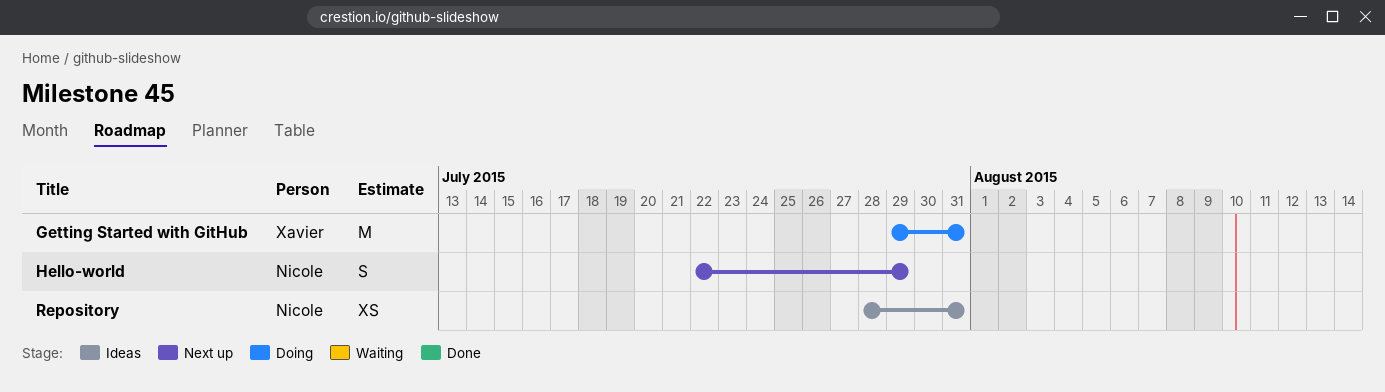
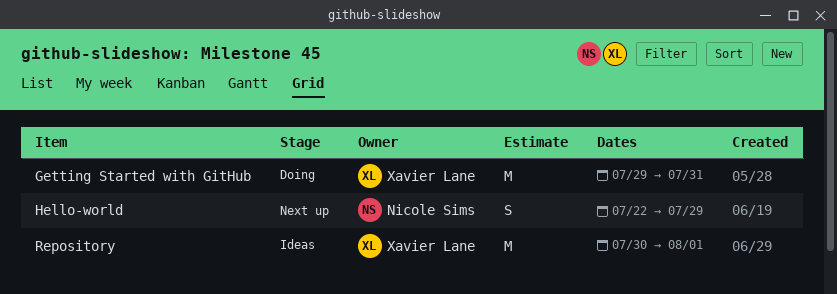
Repository, owner: Nicole Sims -> Xavier Lane
Repository, estimate: XS -> M
Repository, start: Jul 28 -> Jul 30
Repository, due: Jul 31 -> Aug 1

